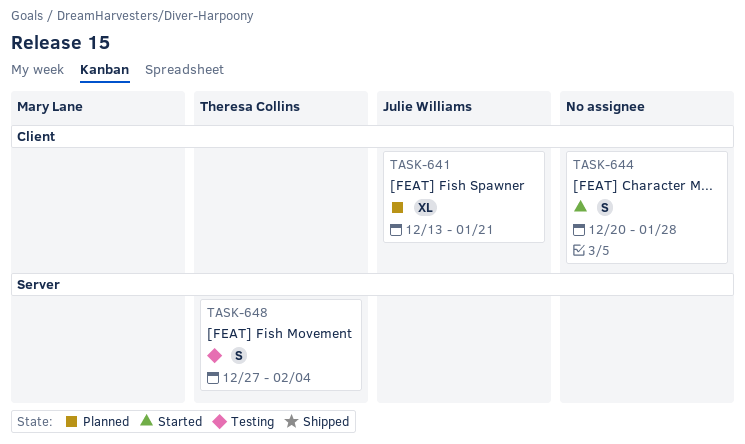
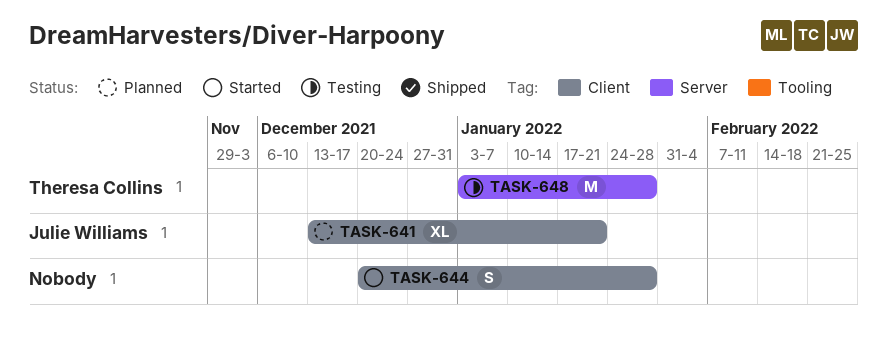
TASK-648, estimate: S -> M
TASK-648, start: Dec 27 -> Jan 3
TASK-648, due: Feb 4 -> Jan 28

